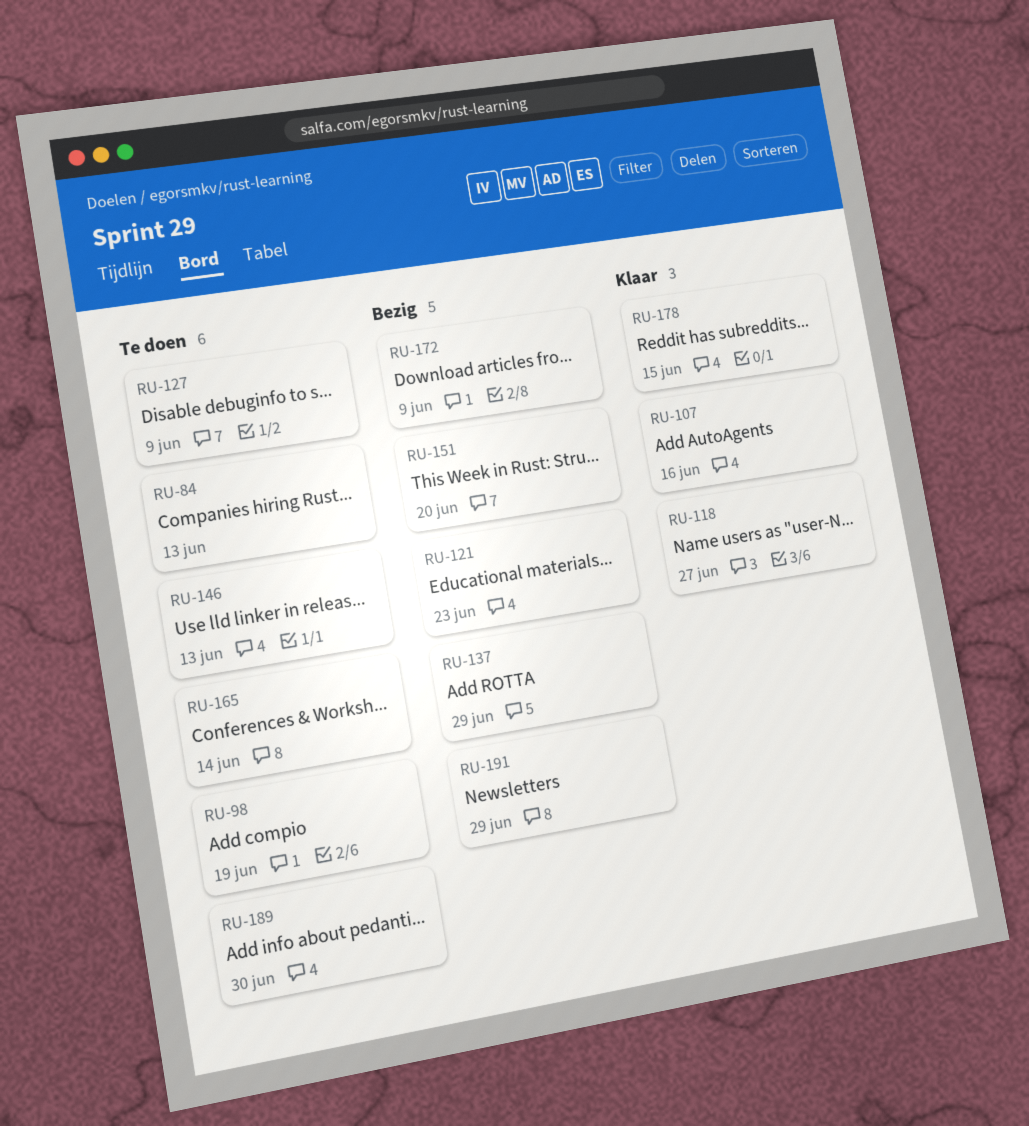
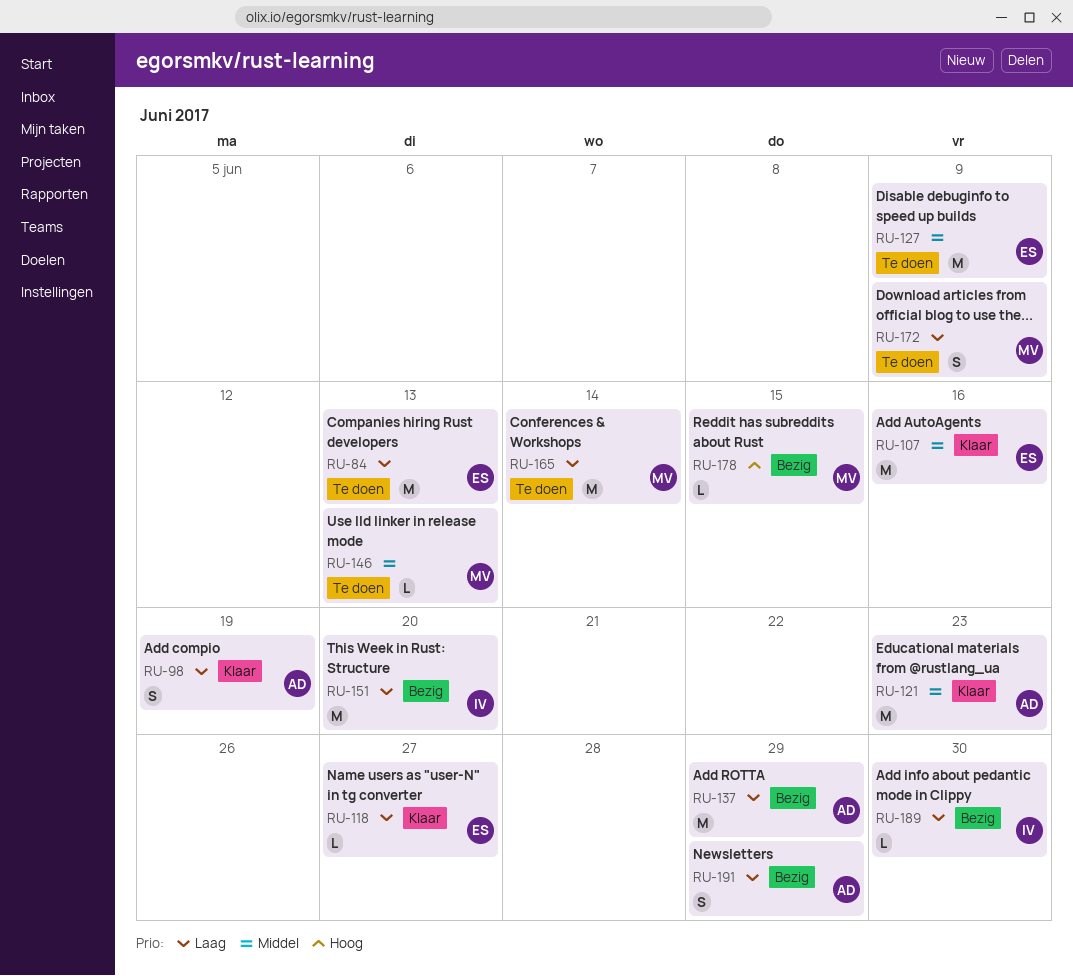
RU-98, status: Te doen -> Klaar
RU-121, status: Bezig -> Klaar
RU-172, status: Bezig -> Te doen
RU-178, status: Klaar -> Bezig
RU-189, status: Te doen -> Bezig

